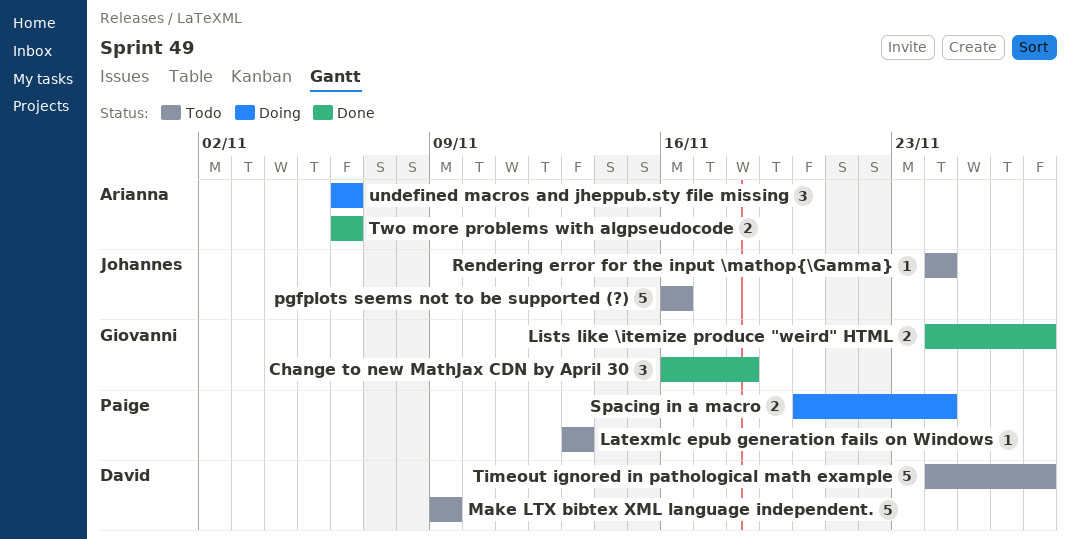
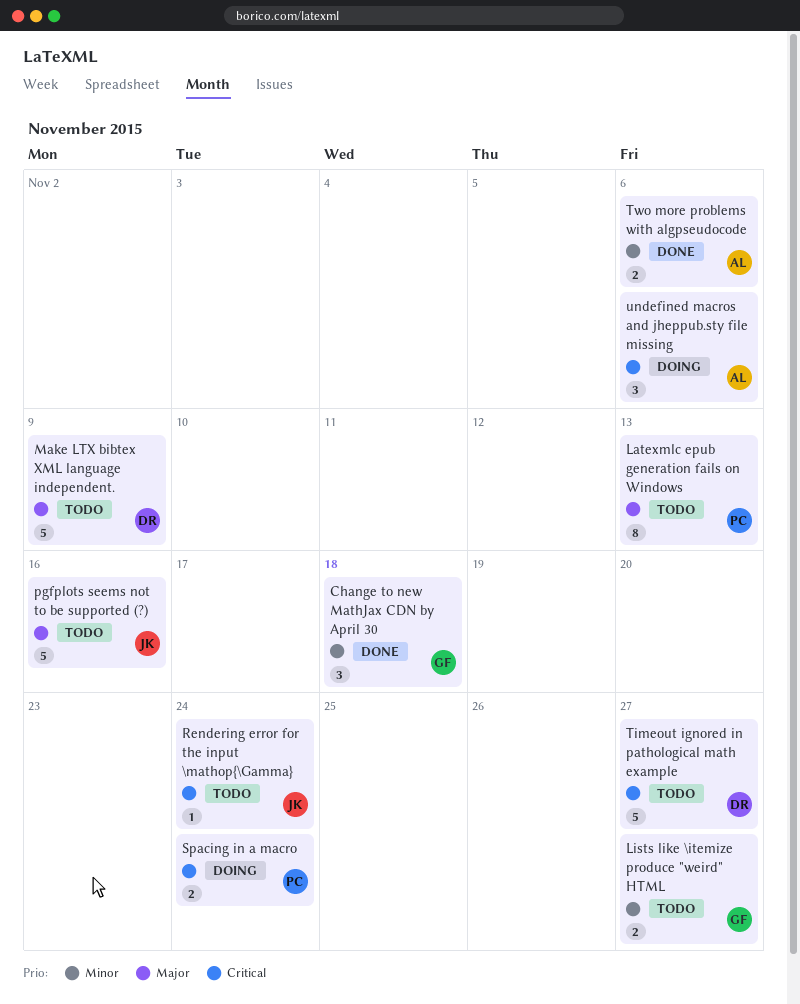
Latexmlc epub generation fails on Windows, estimate: 1 -> 8
Lists like \itemize produce "weird" HTML, status: Done -> Todo

